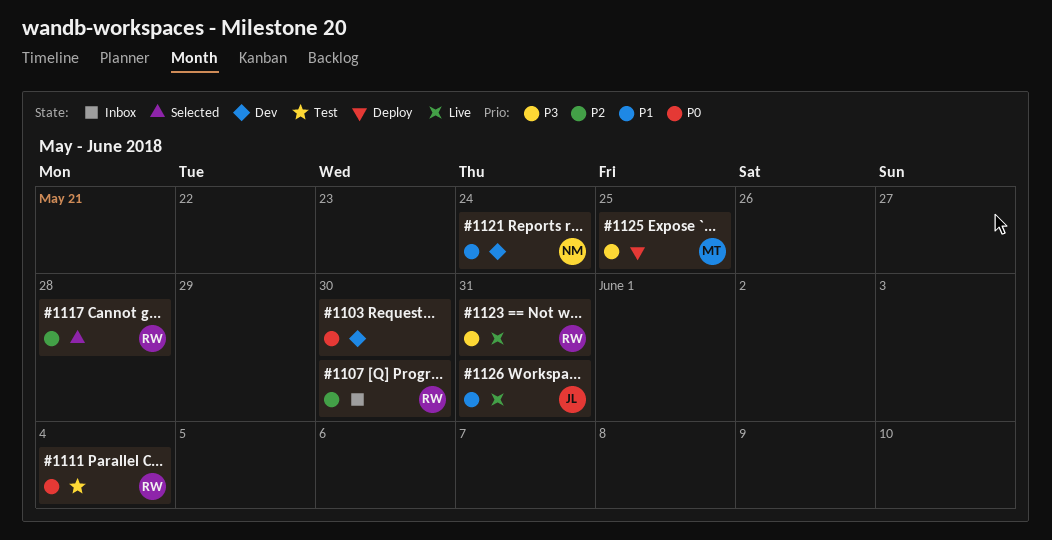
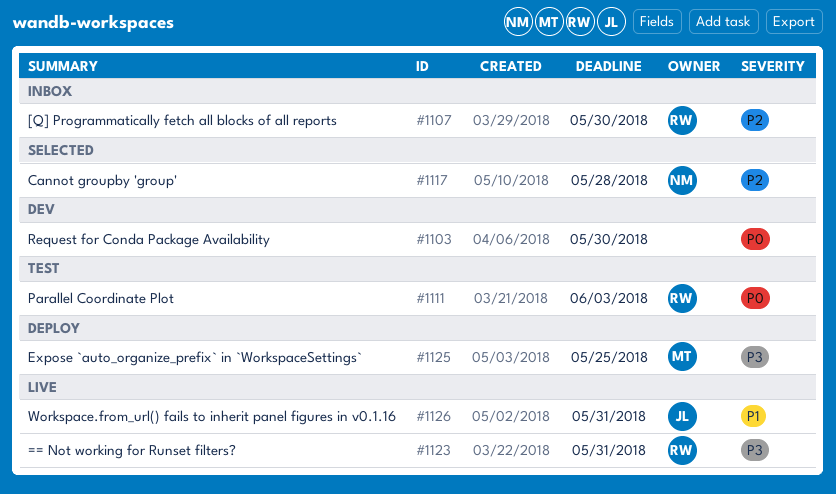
#1111, due: Jun 4 -> Jun 3
#1117, owner: RW -> NM
#1121: present -> none

